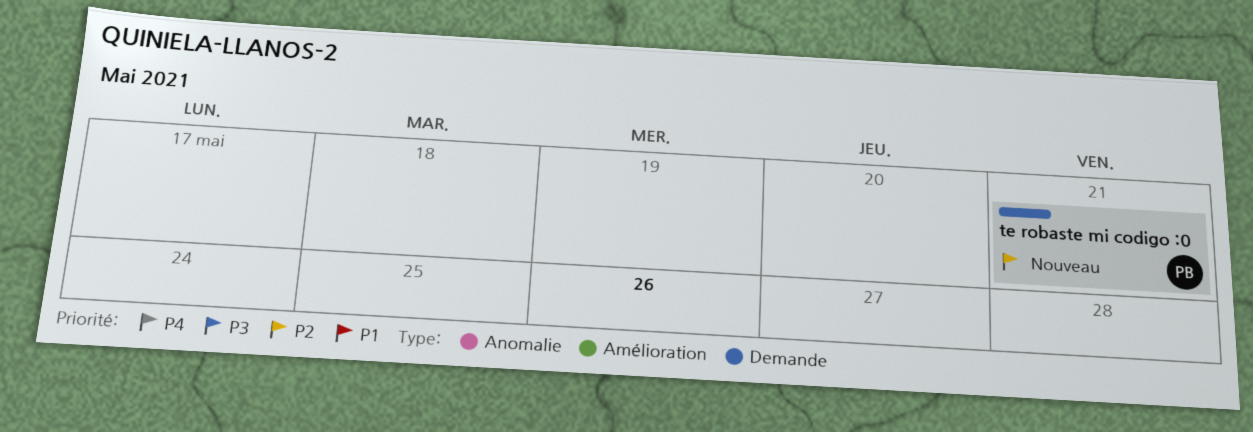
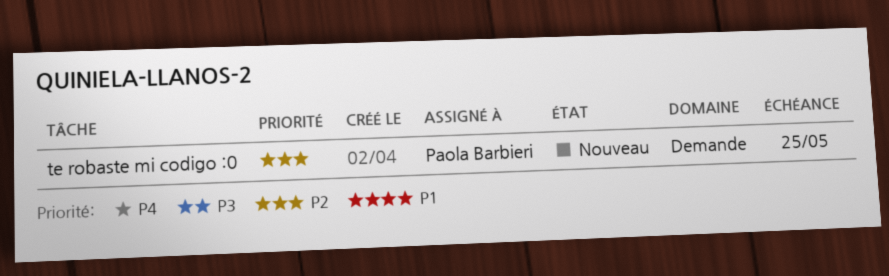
te robaste mi codigo :0, due: May 21 -> May 25

